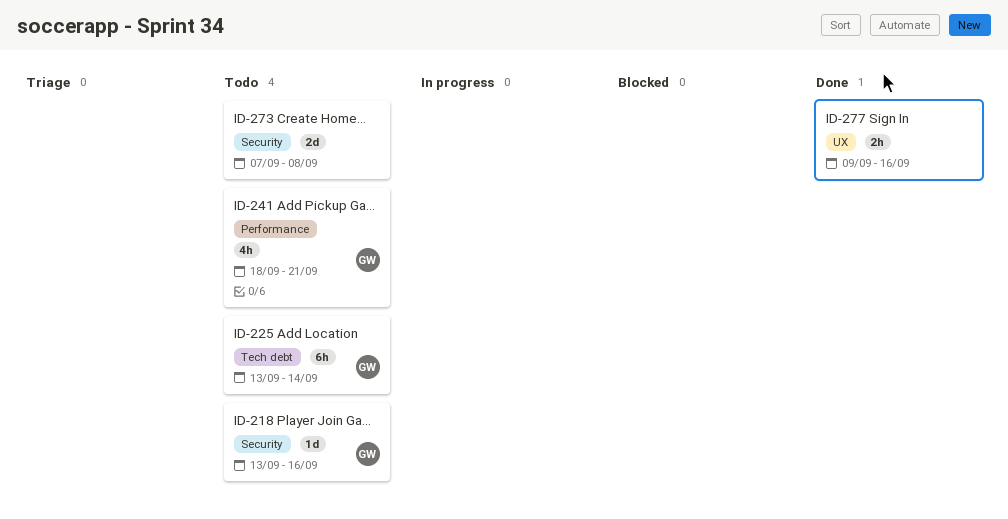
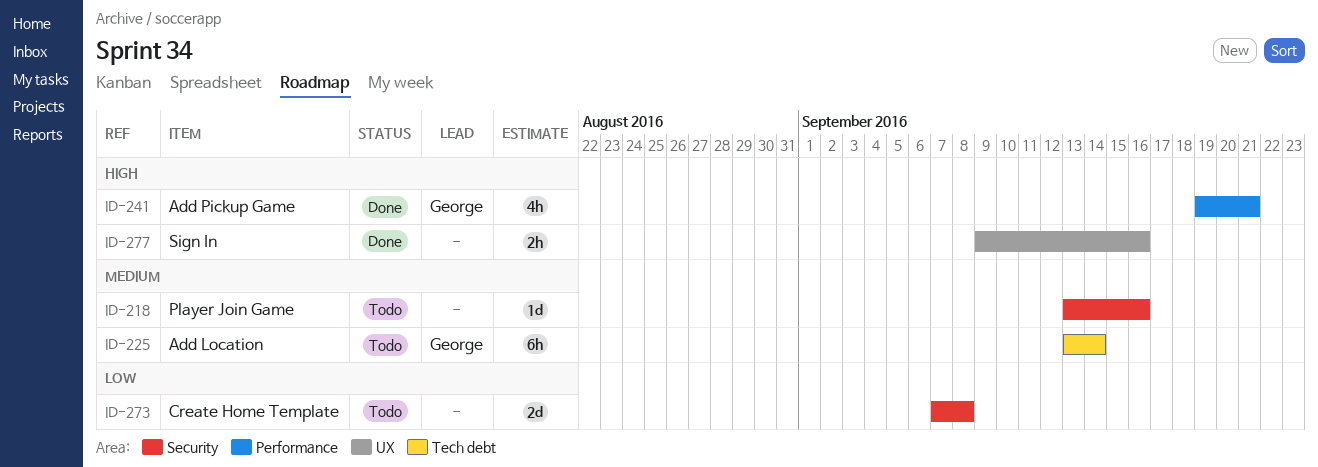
ID-218, owner: George -> none
ID-241, status: Todo -> Done
ID-241, start: Sep 18 -> Sep 19

